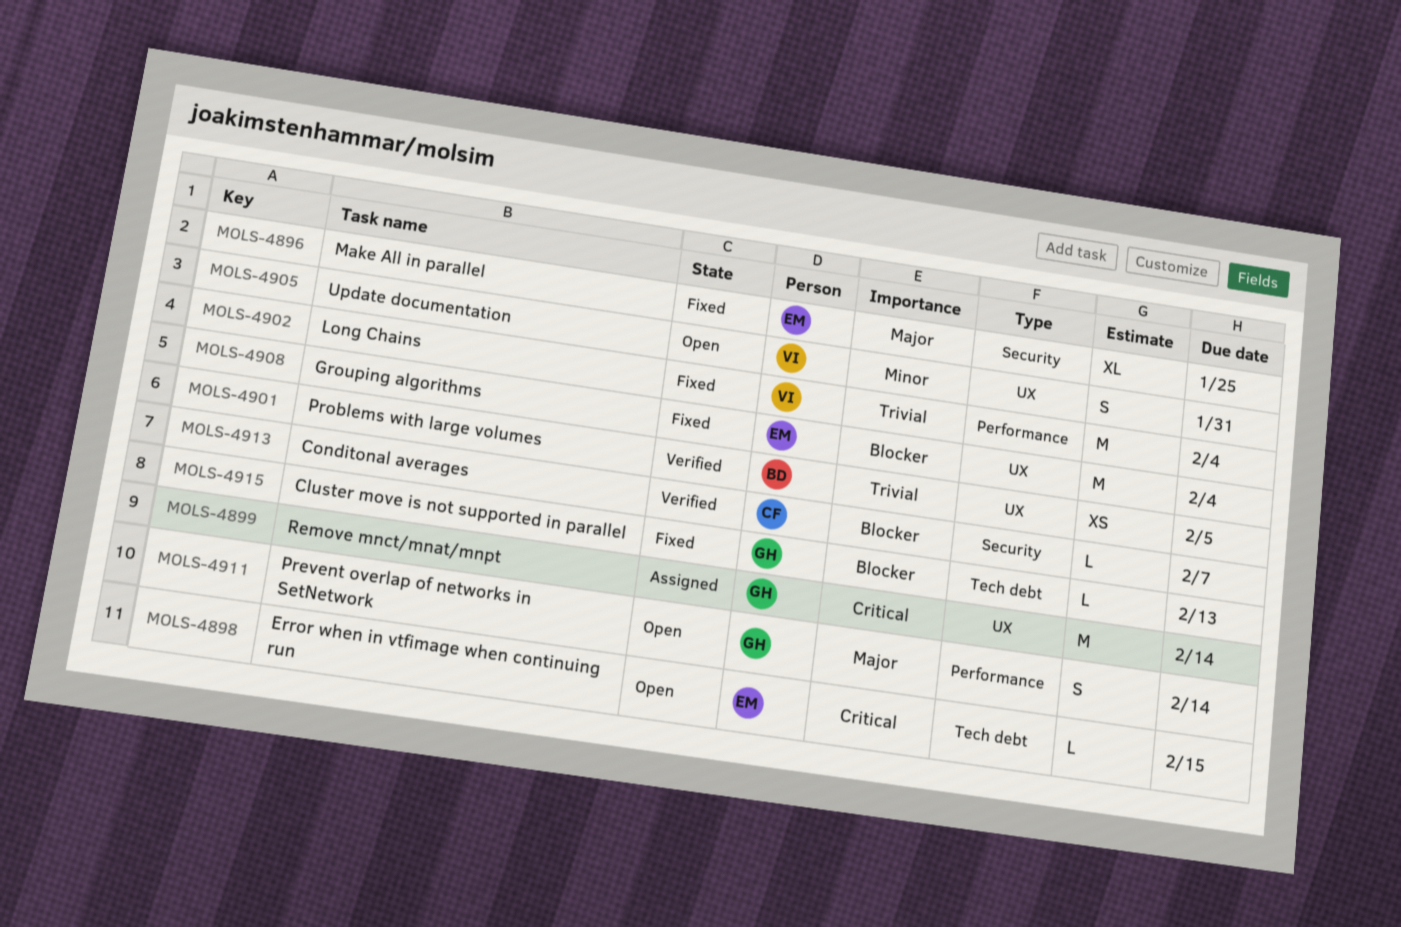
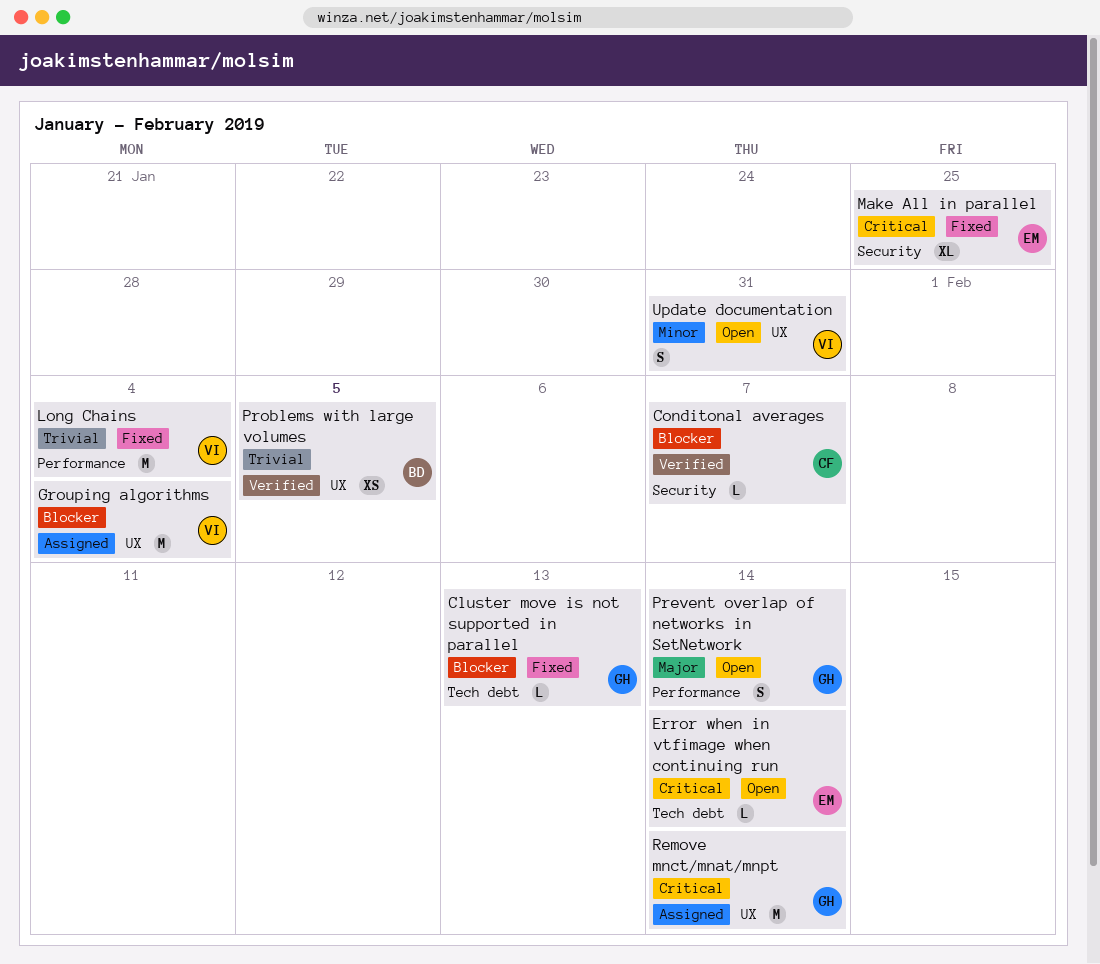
Error when in vtfimage when continuing run, due: Feb 15 -> Feb 14
Grouping algorithms, status: Fixed -> Assigned
Grouping algorithms, owner: EM -> VI
Make All in parallel, priority: Major -> Critical

